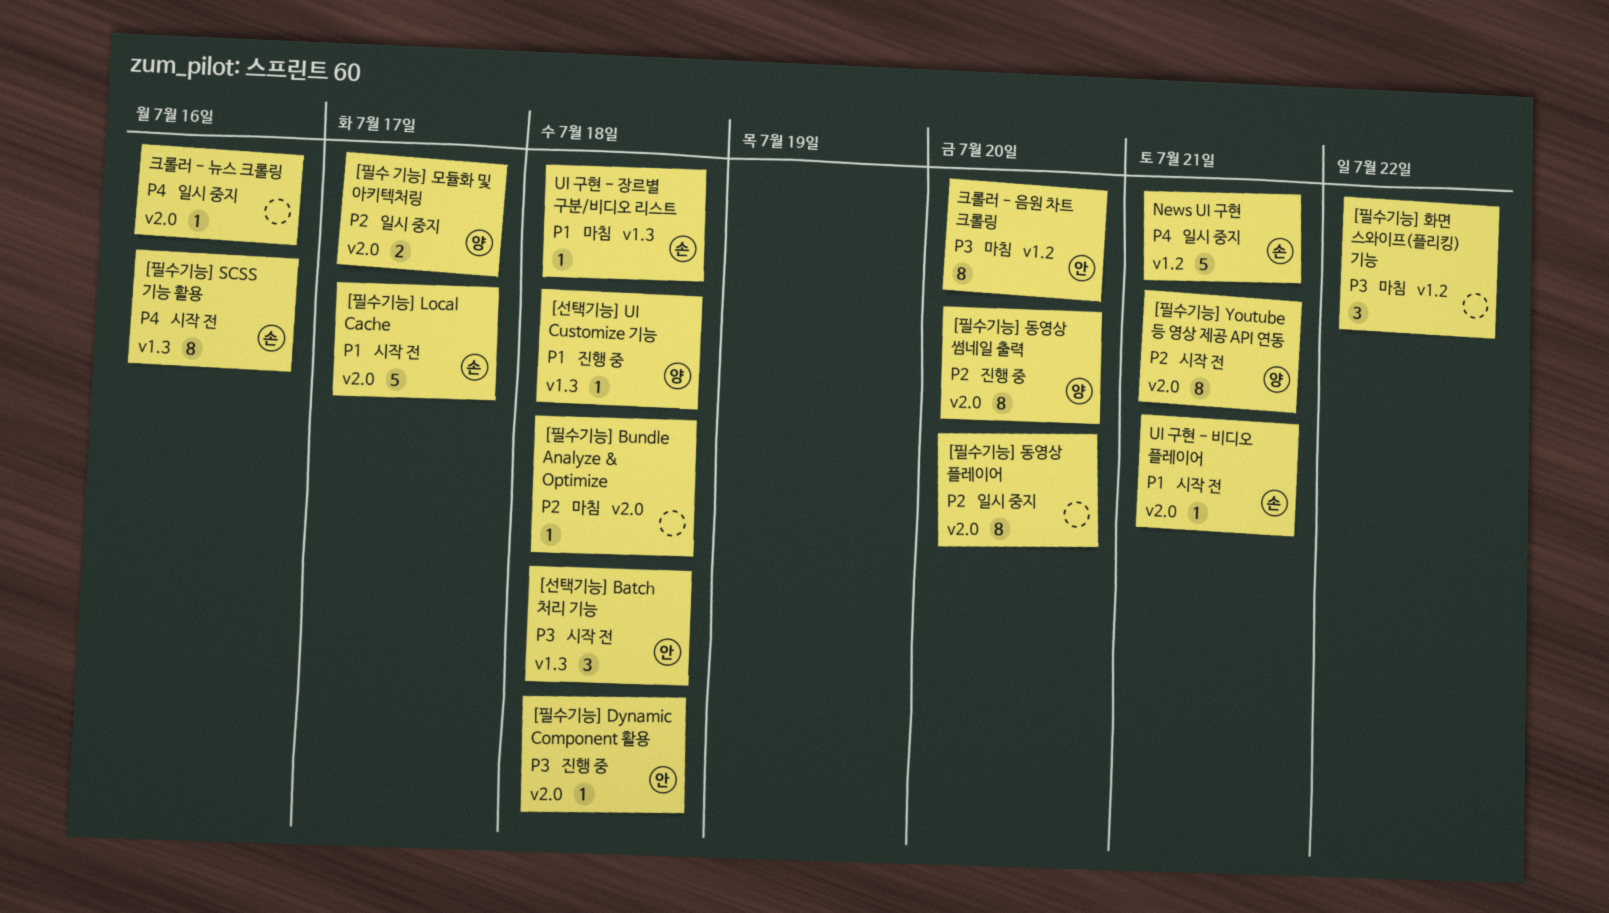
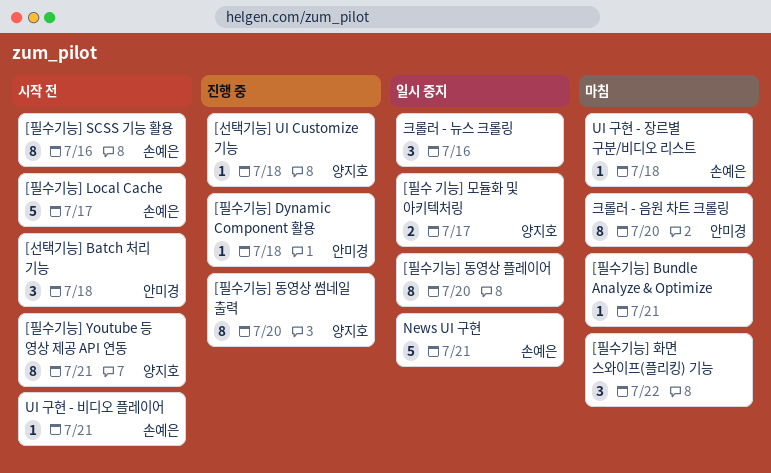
[필수기능] Bundle Analyze & Optimize, due: Jul 18 -> Jul 21
크롤러 - 뉴스 크롤링, estimate: 1 -> 3

